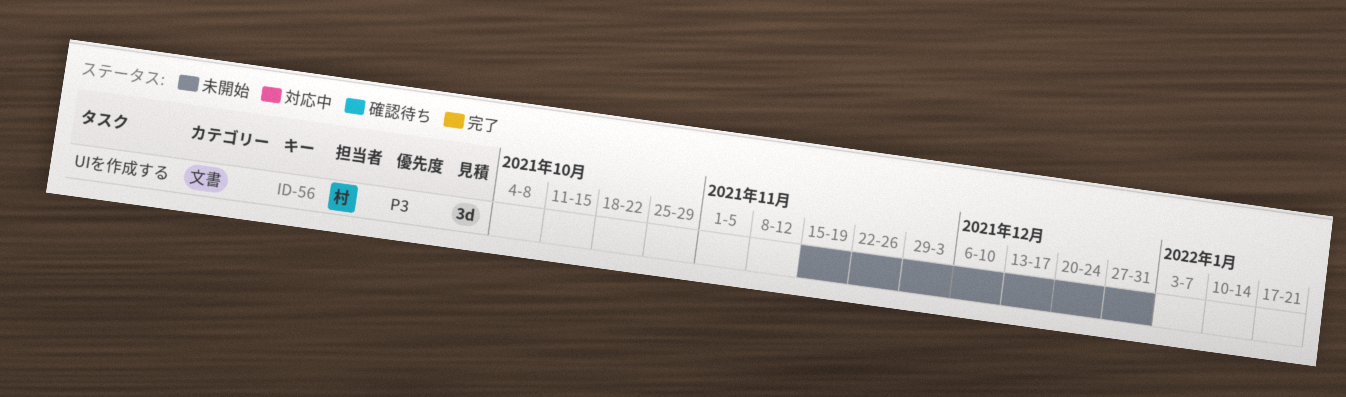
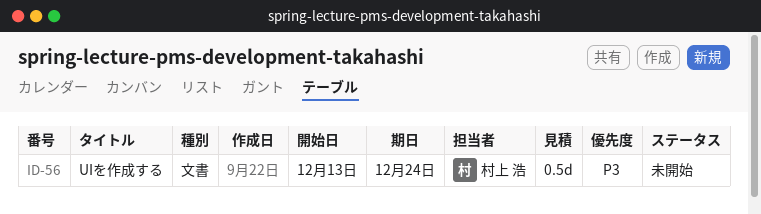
ID-56, estimate: 3d -> 0.5d
ID-56, start: Nov 15 -> Dec 13
ID-56, due: Dec 31 -> Dec 24

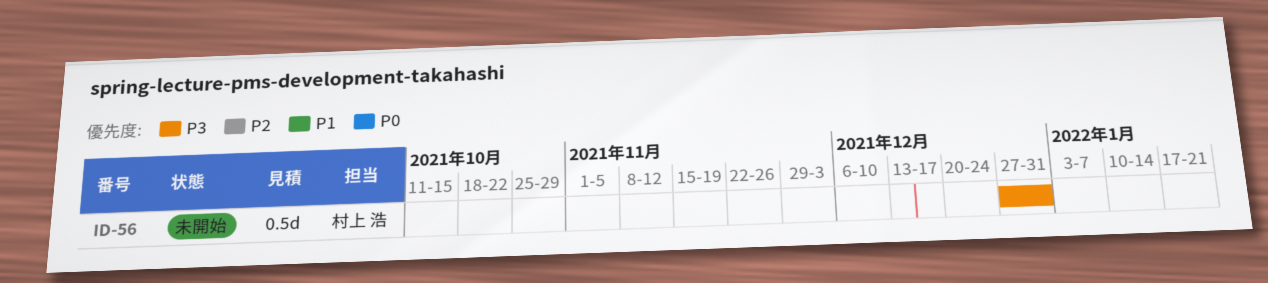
ID-56, start: Dec 13 -> Dec 27
ID-56, due: Dec 24 -> Dec 31

